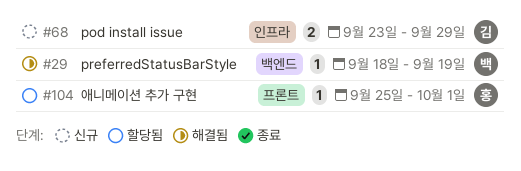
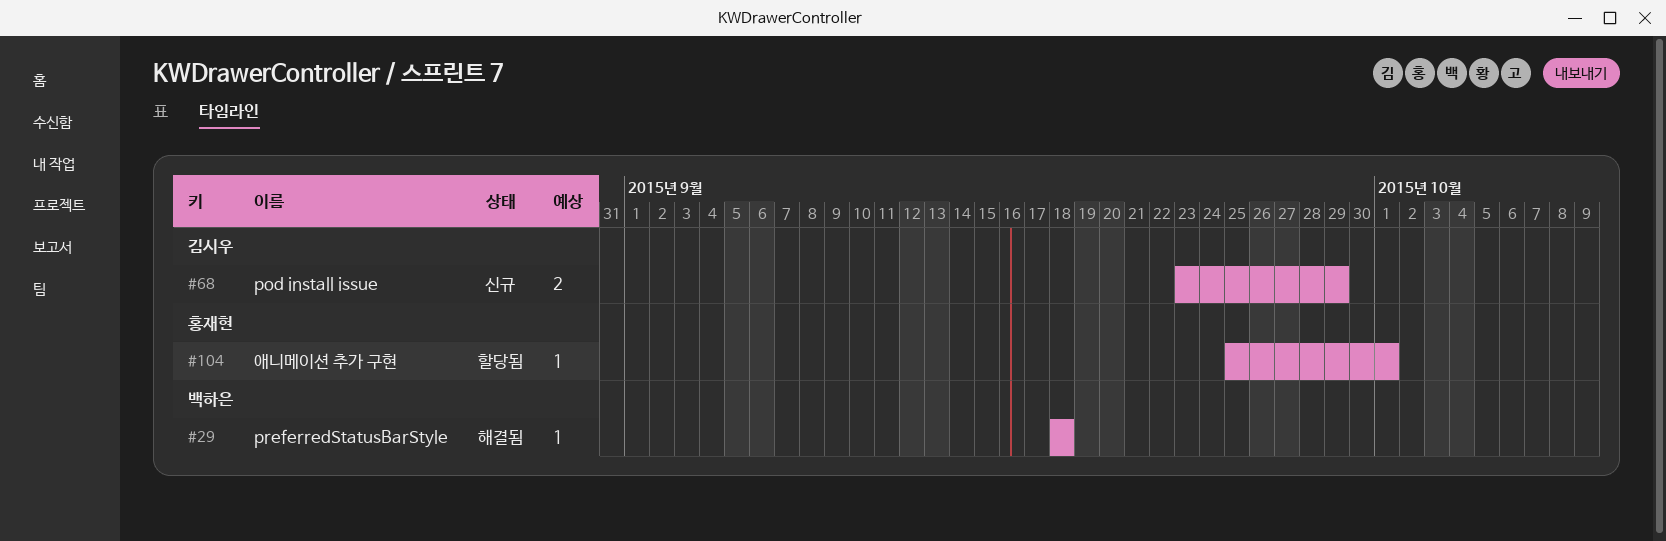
#29, due: Sep 19 -> Sep 18

